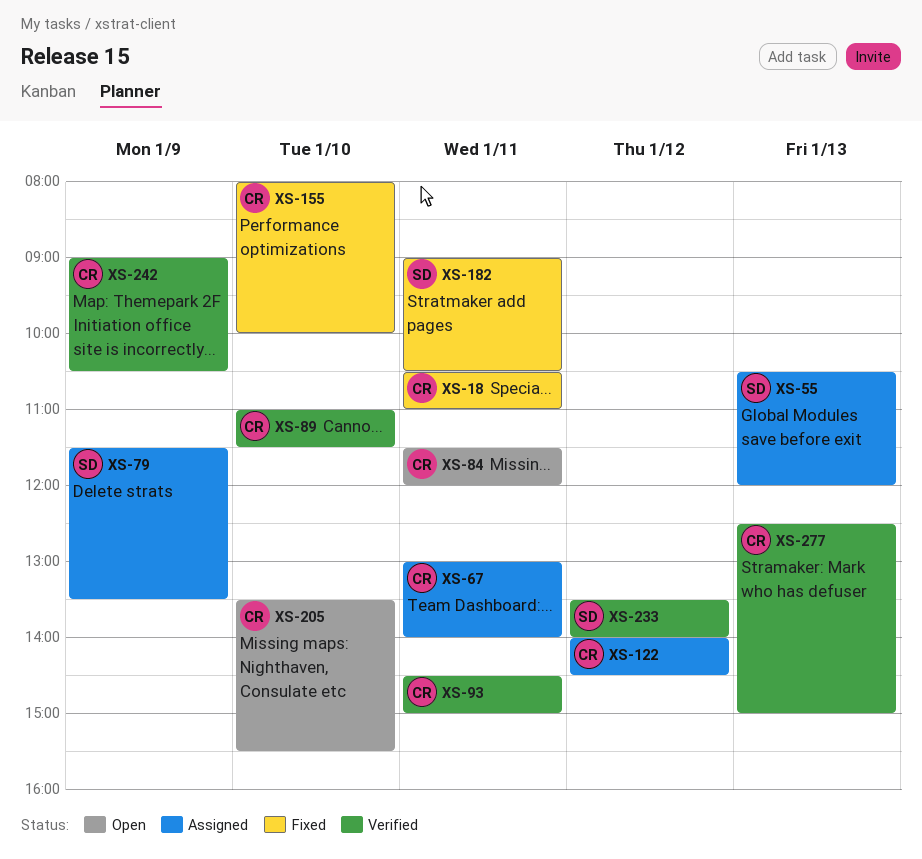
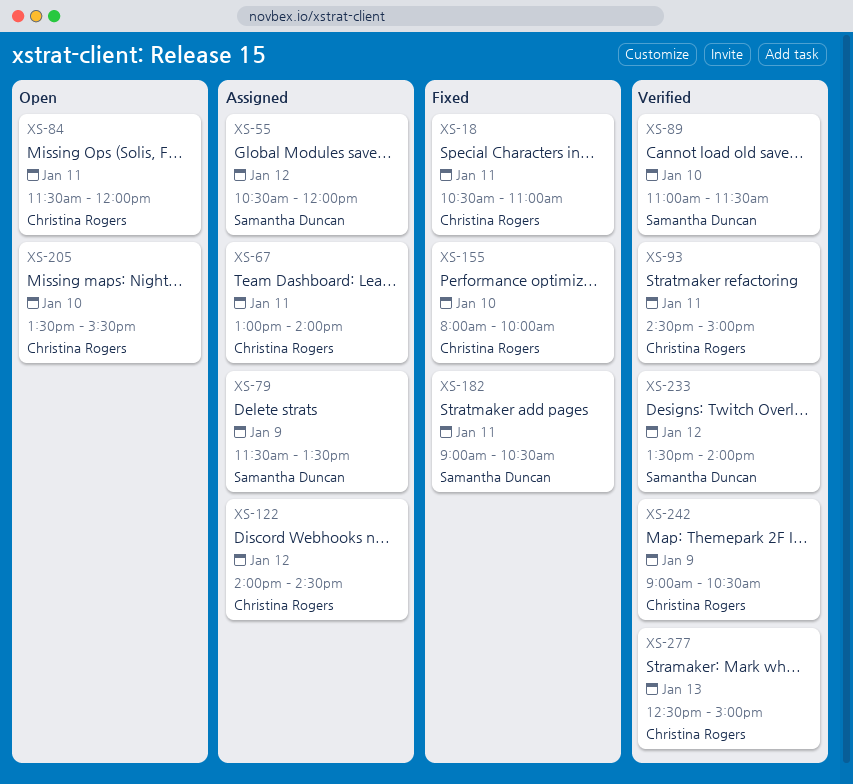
XS-55, day: Jan 13 -> Jan 12
XS-89, owner: Christina Rogers -> Samantha Duncan

